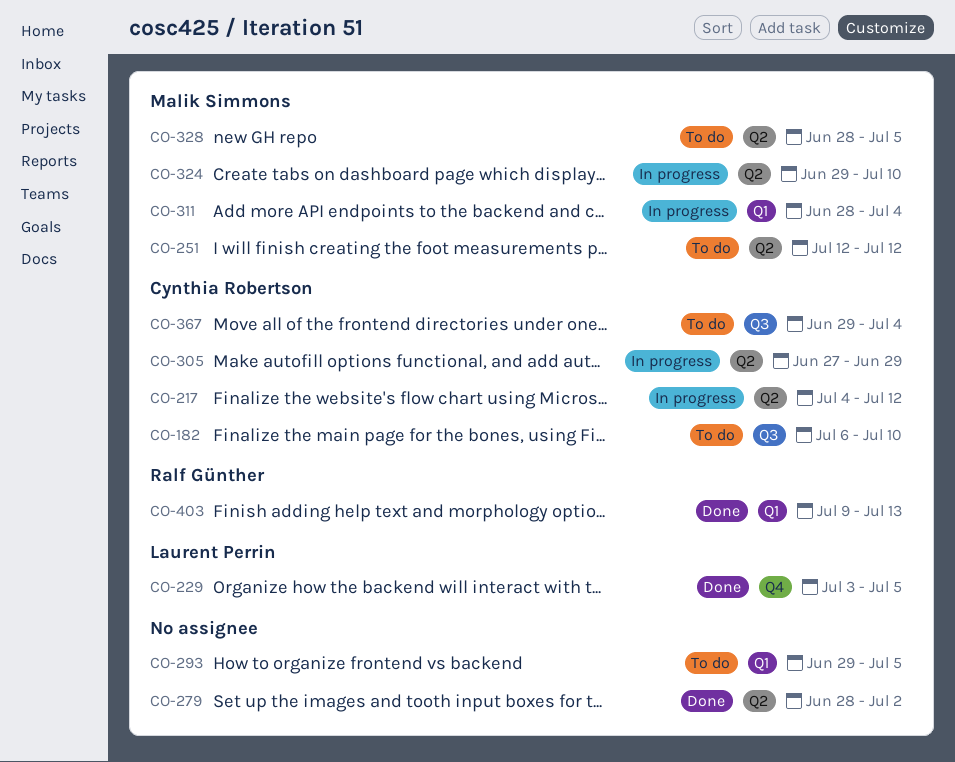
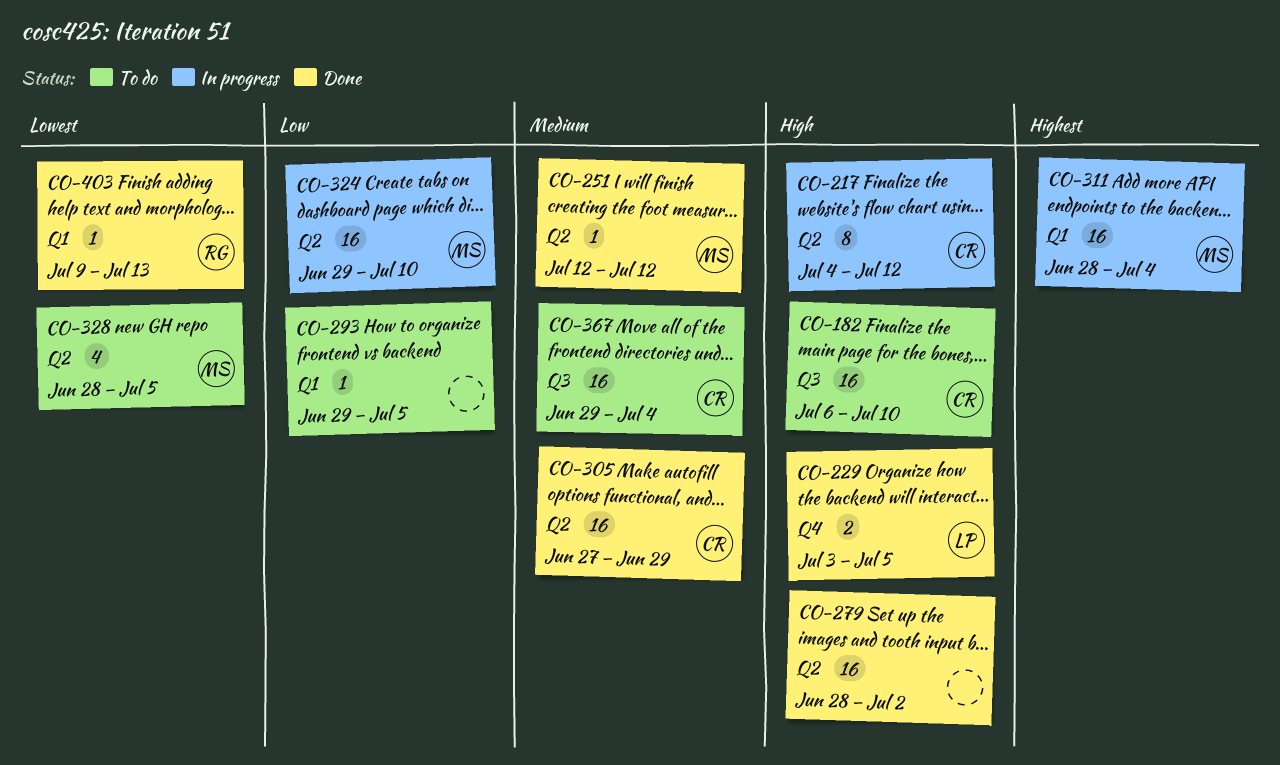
CO-251, status: To do -> Done
CO-305, status: In progress -> Done

